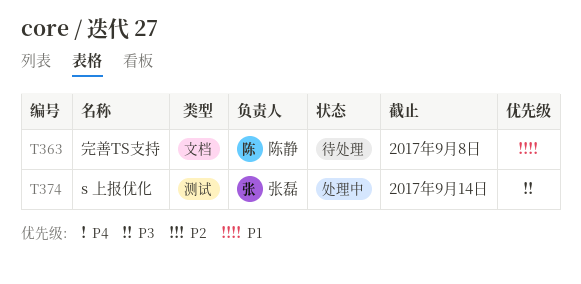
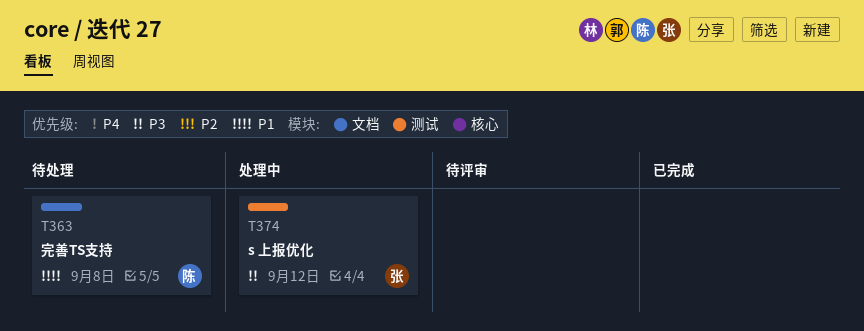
T374, due: Sep 14 -> Sep 12

